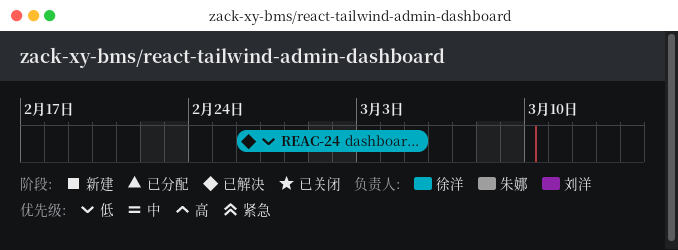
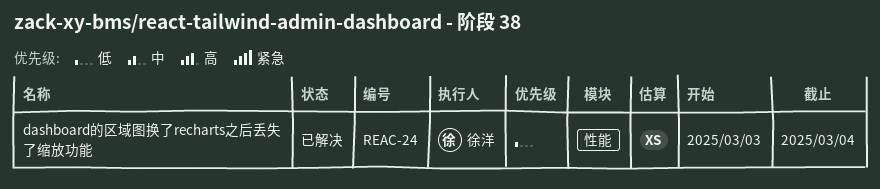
REAC-24, start: Feb 26 -> Mar 3
REAC-24, due: Mar 5 -> Mar 4

